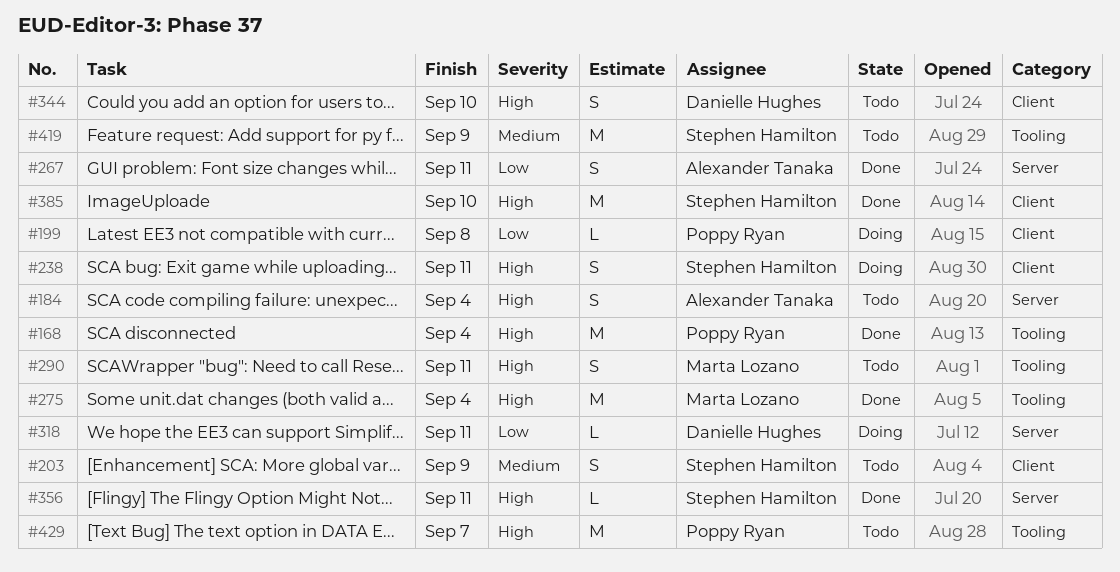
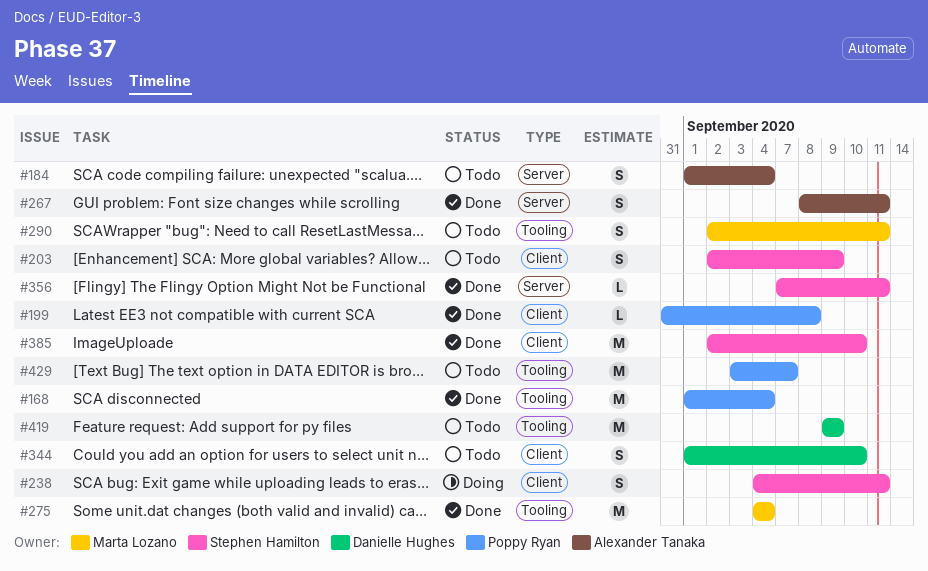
#199, status: Doing -> Done
#318: present -> none
#419, owner: Stephen Hamilton -> Danielle Hughes

